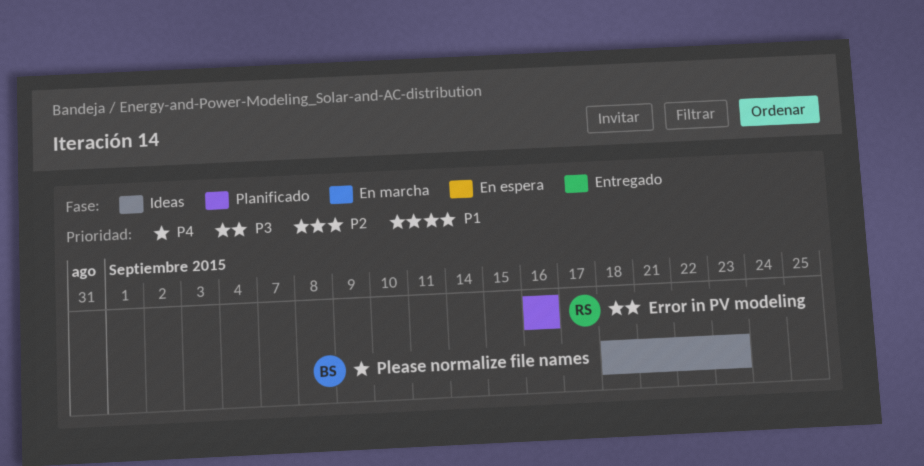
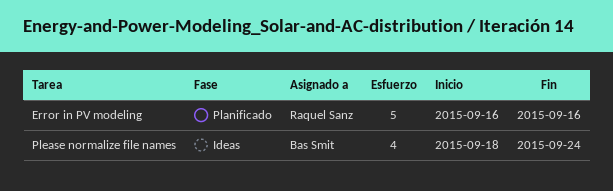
Please normalize file names, due: Sep 23 -> Sep 24

